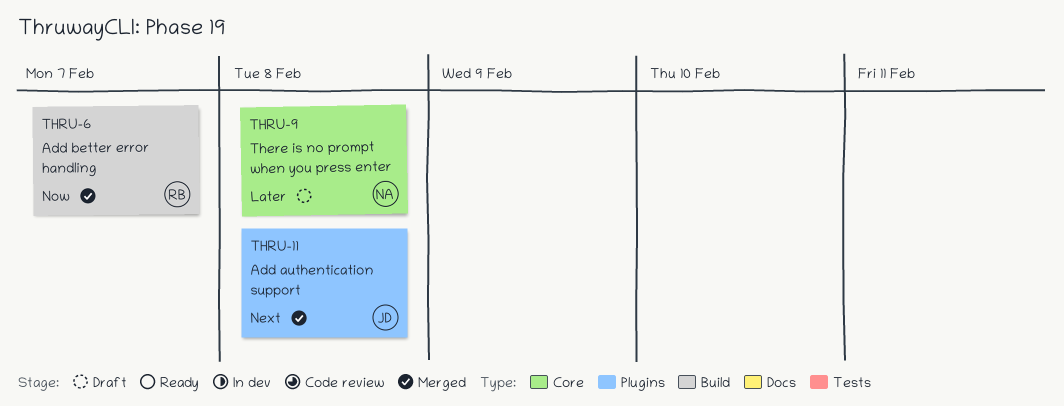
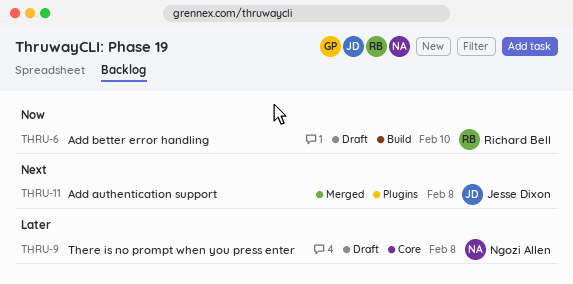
THRU-6, status: Merged -> Draft
THRU-6, due: Feb 7 -> Feb 10

